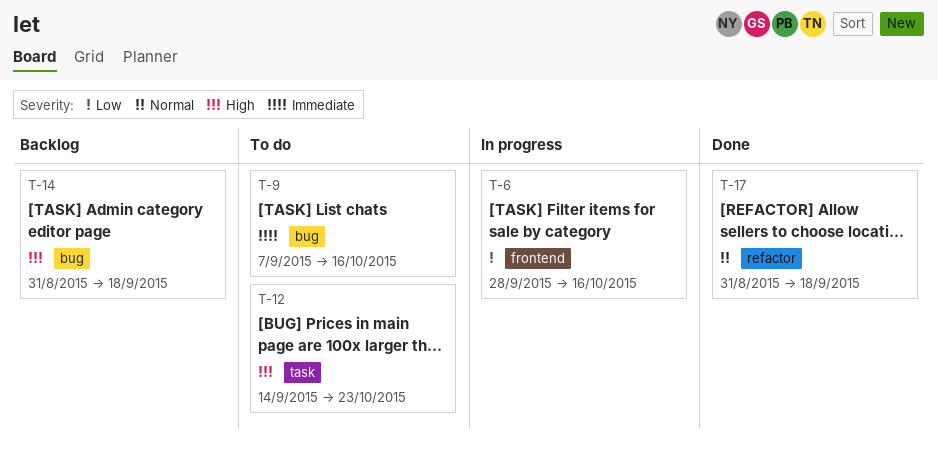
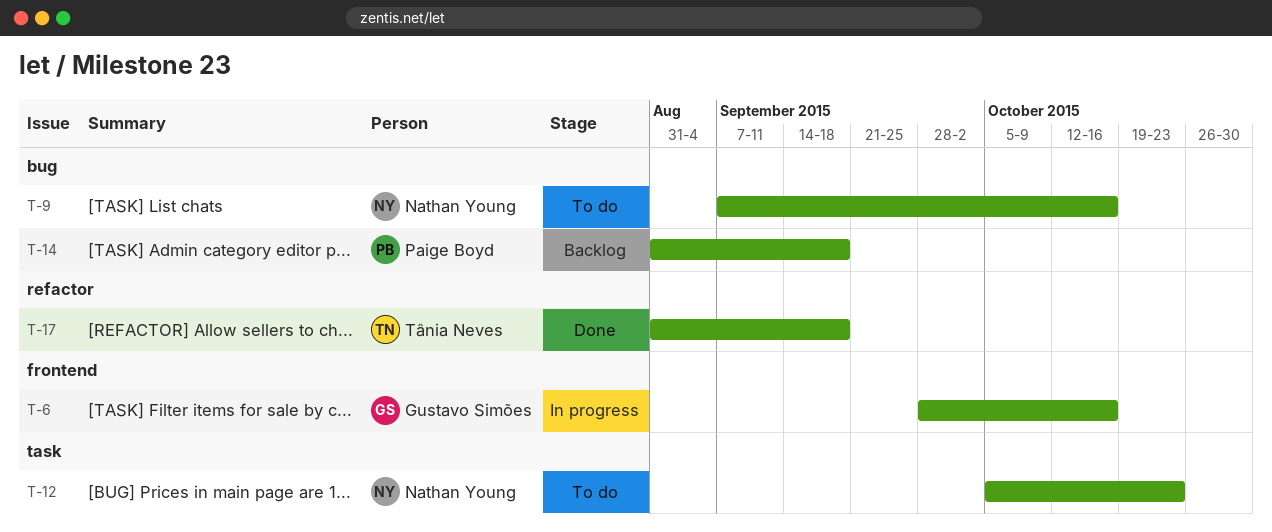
T-12, start: Sep 14 -> Oct 5

